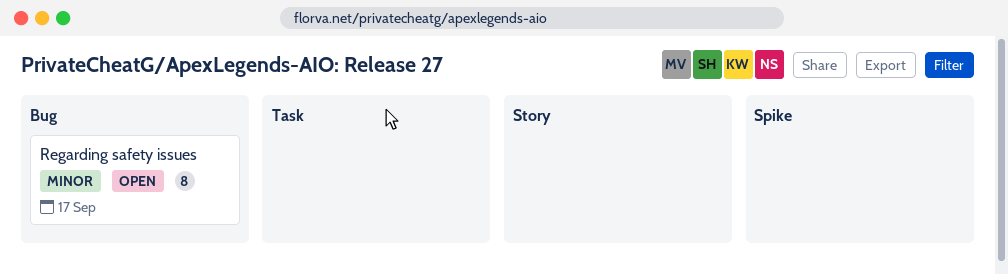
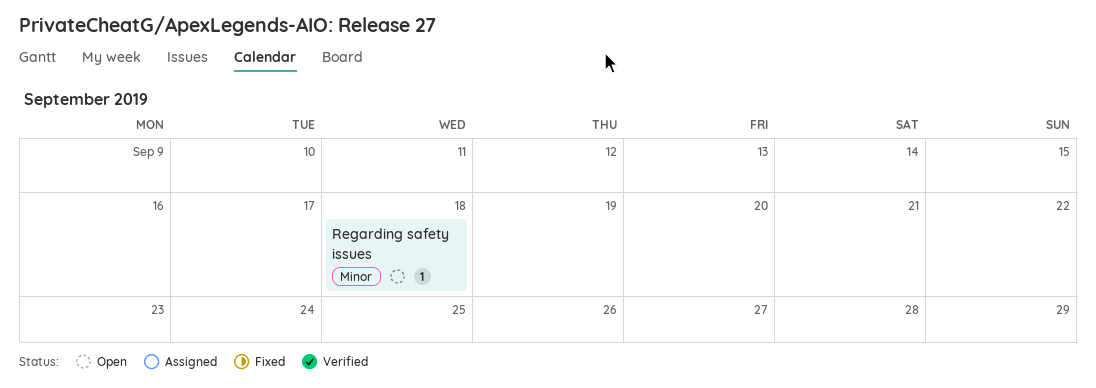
Regarding safety issues, estimate: 8 -> 1
Regarding safety issues, due: Sep 17 -> Sep 18

